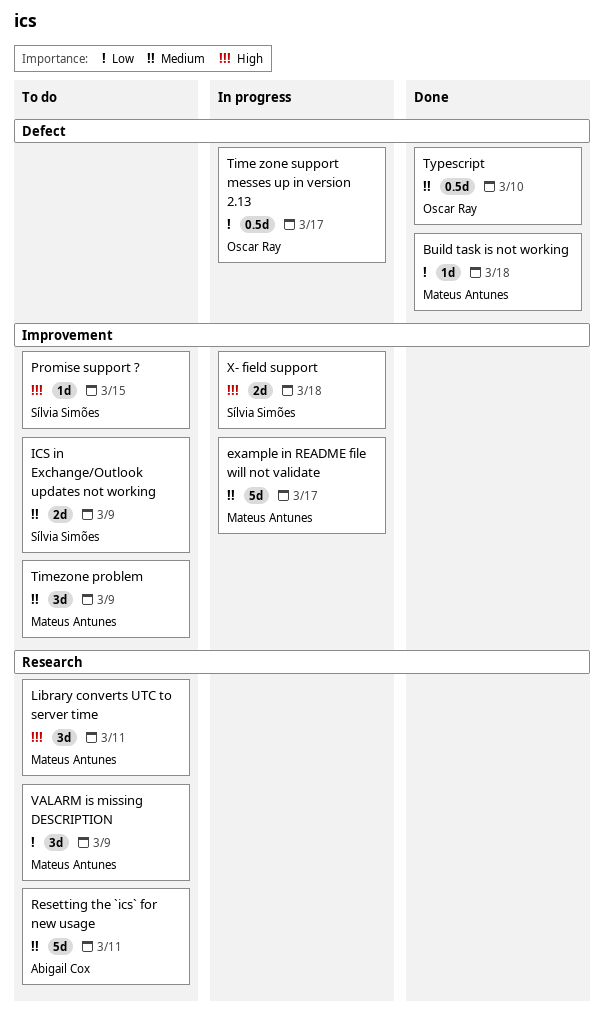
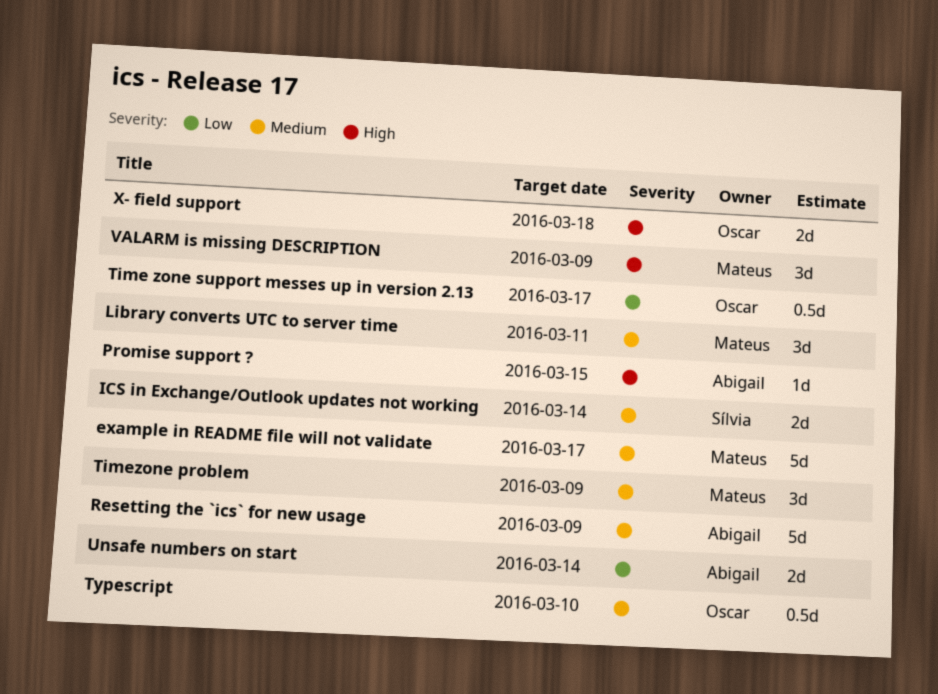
Build task is not working: present -> none
ICS in Exchange/Outlook updates not working, due: Mar 9 -> Mar 14
Library converts UTC to server time, priority: High -> Medium
Promise support ?, owner: Sílvia Simões -> Abigail Cox
Resetting the `ics` for new usage, due: Mar 11 -> Mar 9
Unsafe numbers on start: none -> present
VALARM is missing DESCRIPTION, priority: Low -> High
X- field support, owner: Sílvia Simões -> Oscar Ray

